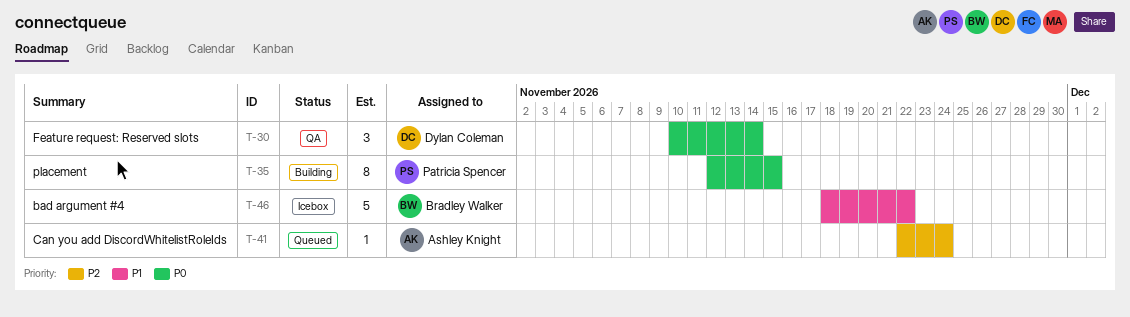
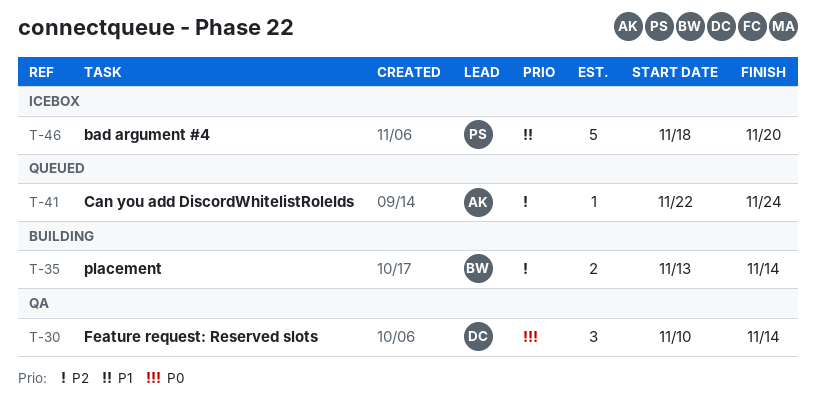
T-35, owner: Patricia Spencer -> Bradley Walker
T-35, priority: P0 -> P2
T-35, estimate: 8 -> 2
T-35, start: Nov 12 -> Nov 13
T-35, due: Nov 15 -> Nov 14
T-46, owner: Bradley Walker -> Patricia Spencer
T-46, due: Nov 22 -> Nov 20

